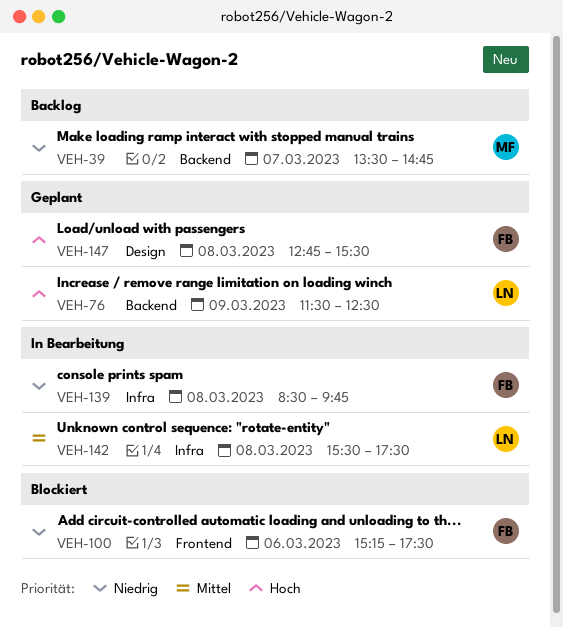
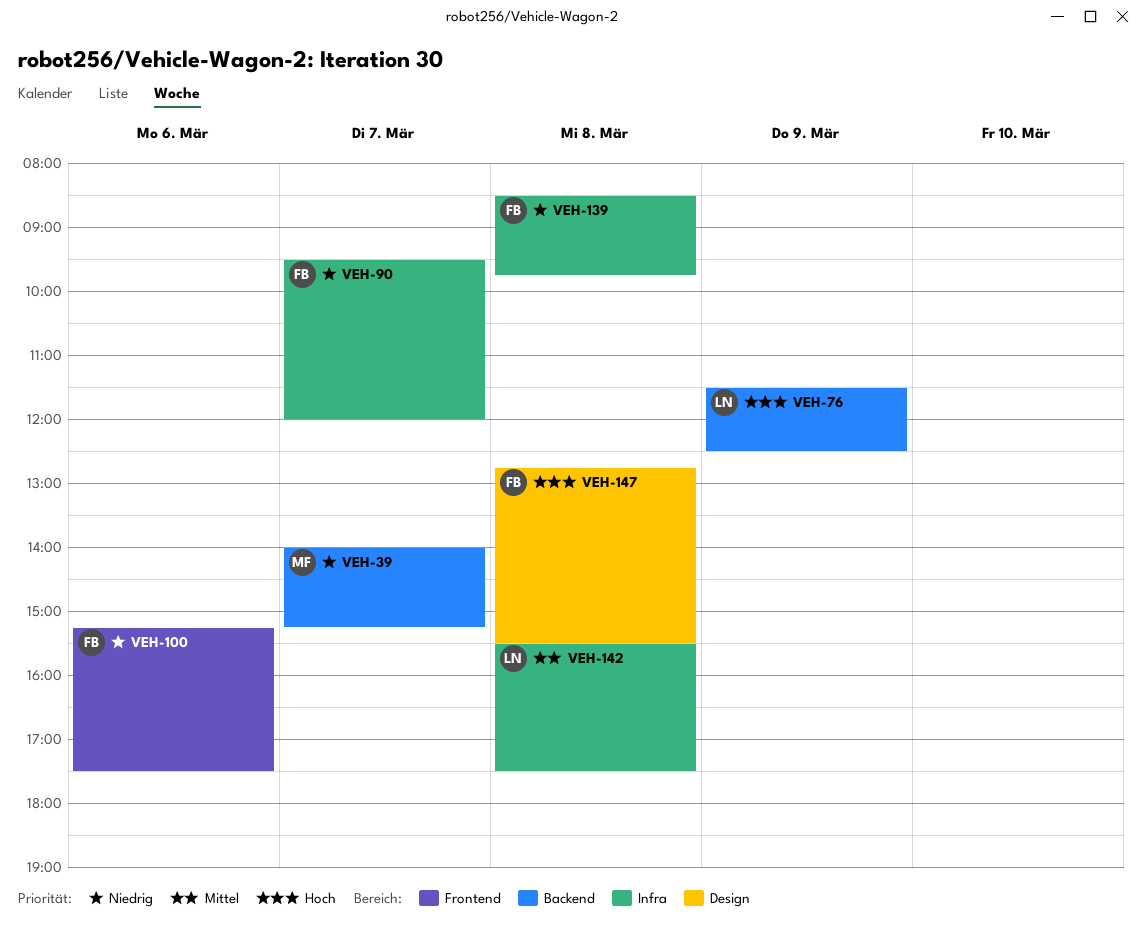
VEH-39, begins: 13:30 -> 14:00
VEH-39, ends: 14:45 -> 15:15
VEH-90: none -> present

